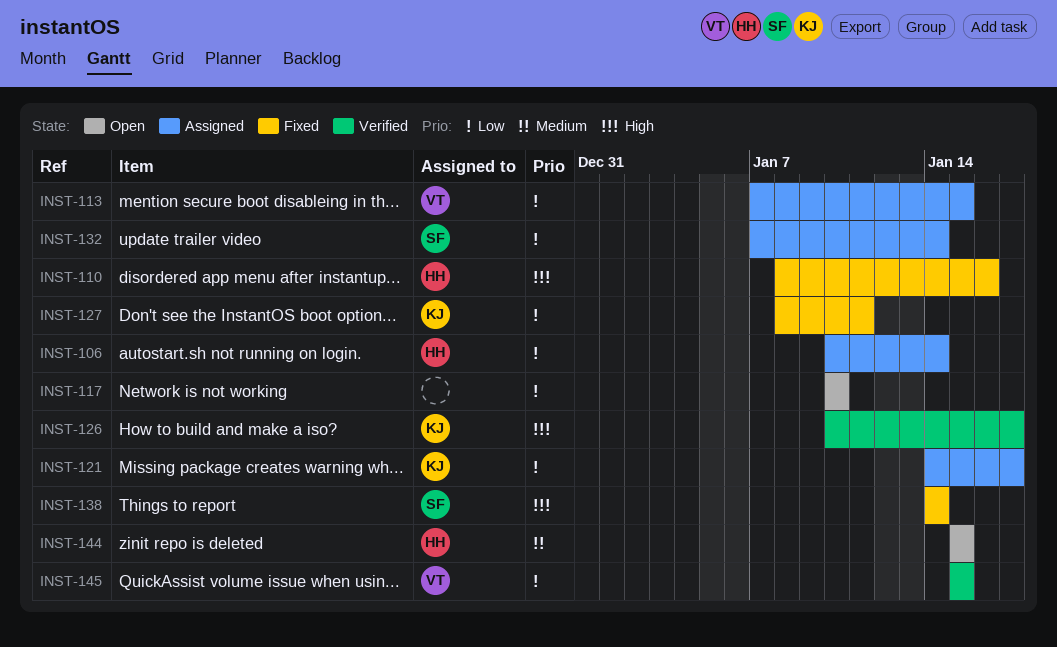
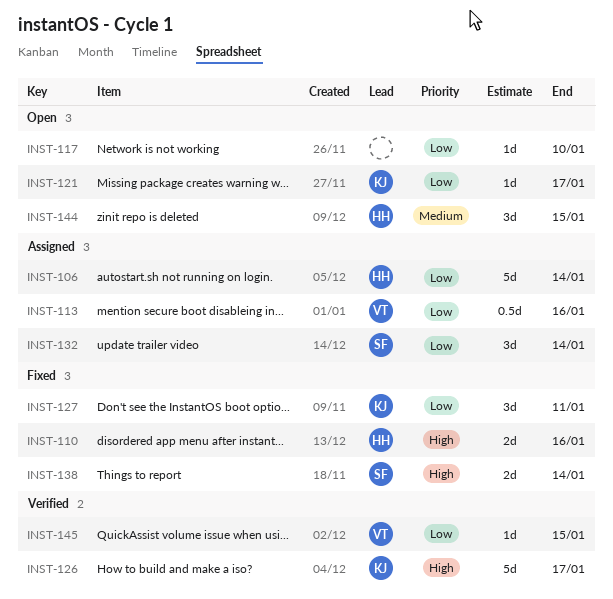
INST-113, due: Jan 15 -> Jan 16
INST-121, status: Assigned -> Open

